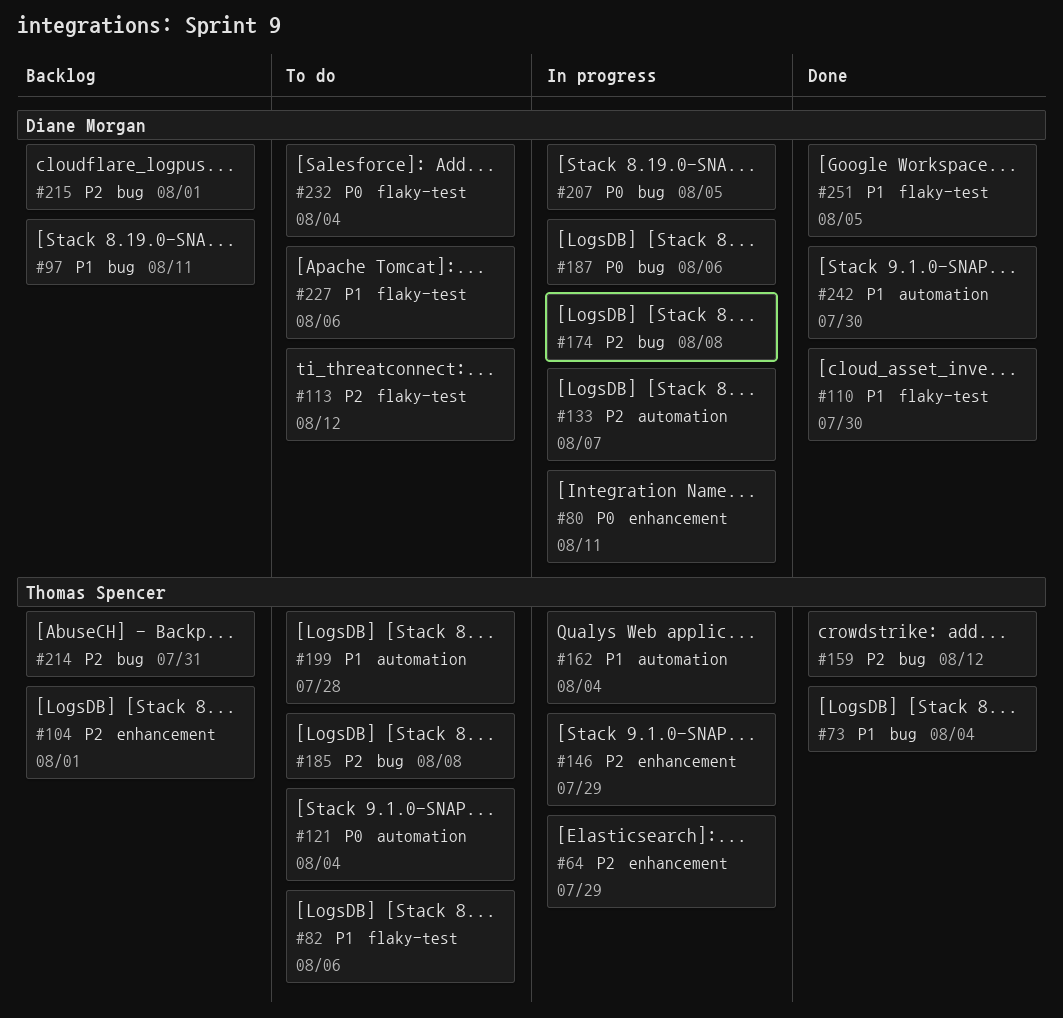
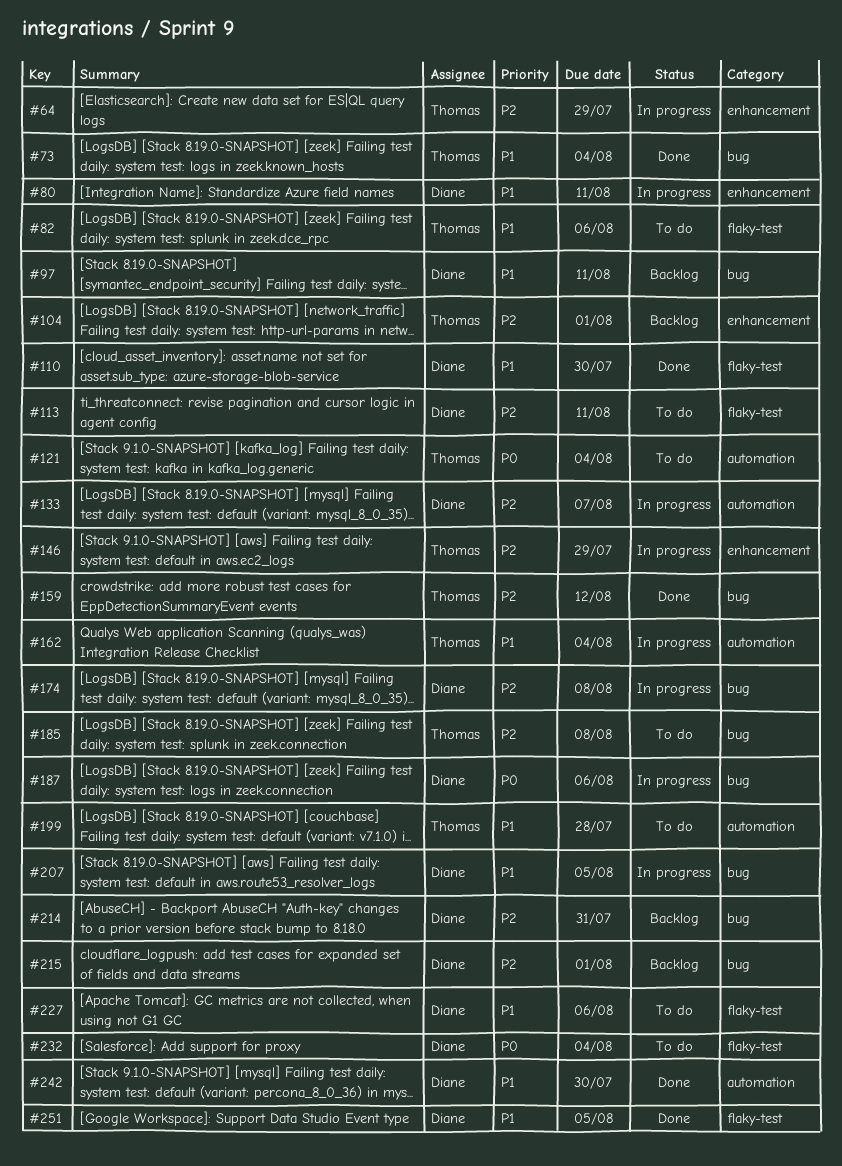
#80, priority: P0 -> P1
#113, due: Aug 12 -> Aug 11
#207, priority: P0 -> P1
#214, owner: Thomas Spencer -> Diane Morgan

